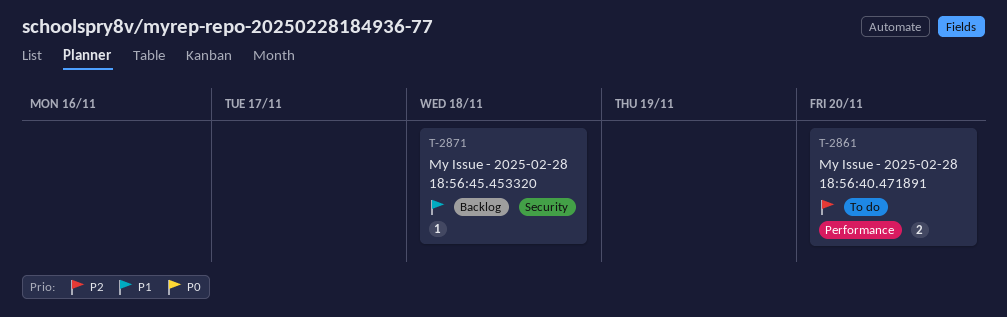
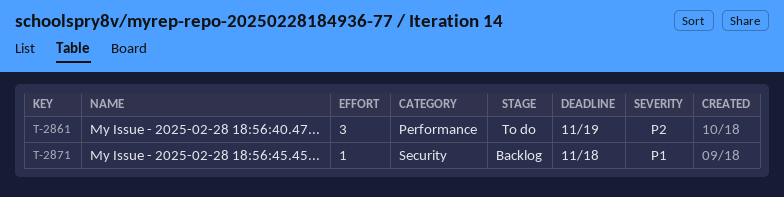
T-2861, estimate: 2 -> 3
T-2861, due: Nov 20 -> Nov 19

